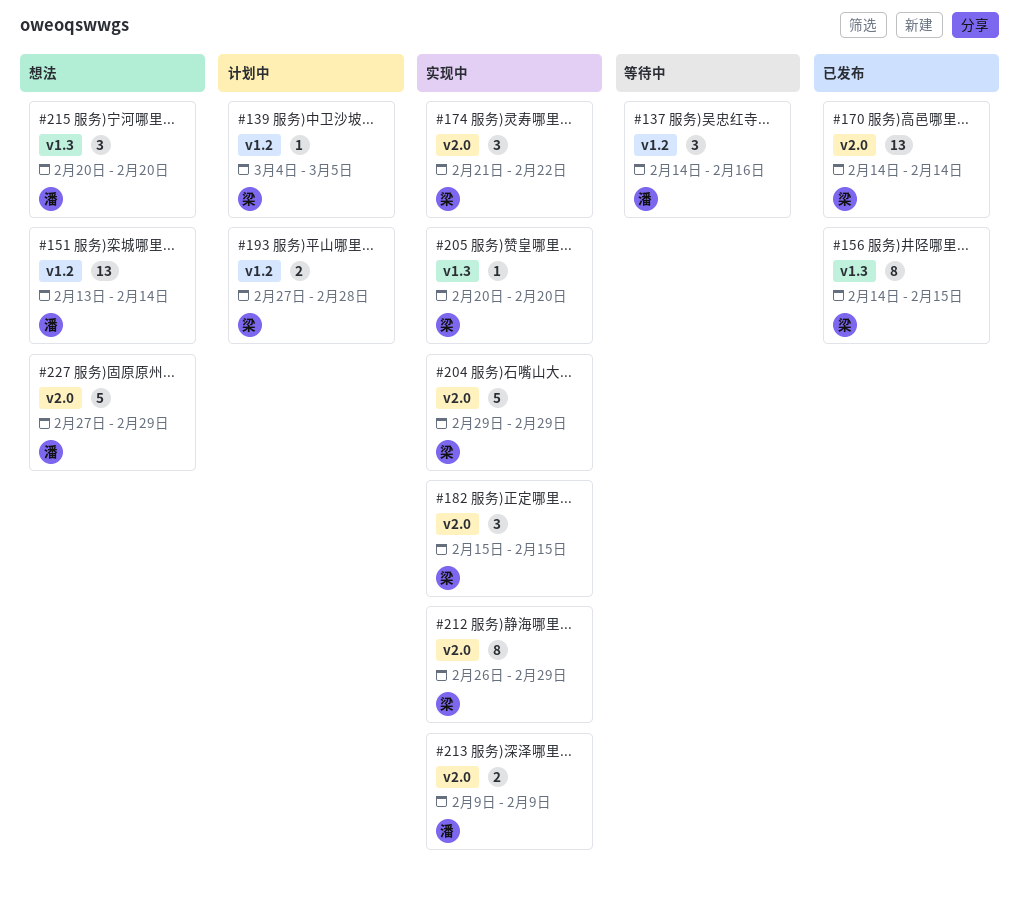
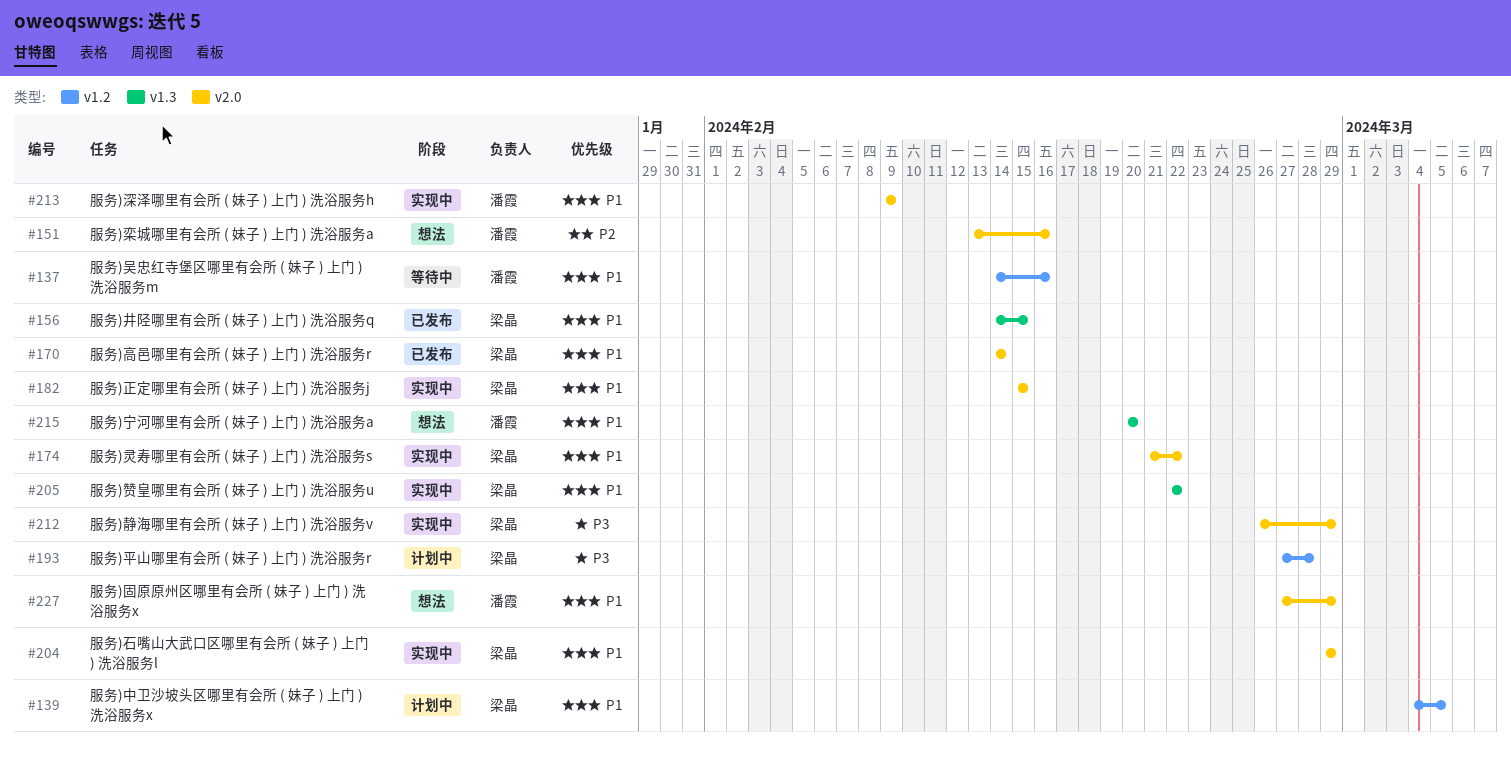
#151, label: v1.2 -> v2.0
#151, due: Feb 14 -> Feb 16
#205, start: Feb 20 -> Feb 22
#205, due: Feb 20 -> Feb 22

